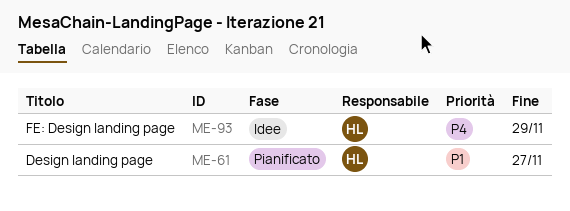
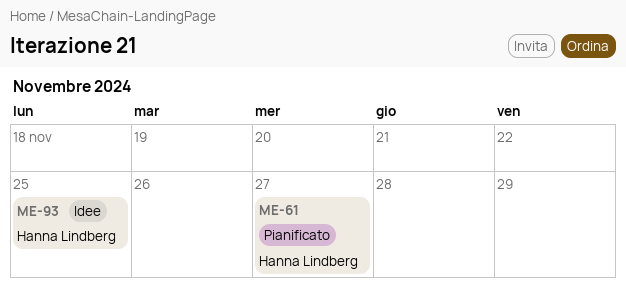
ME-93, due: Nov 29 -> Nov 25

